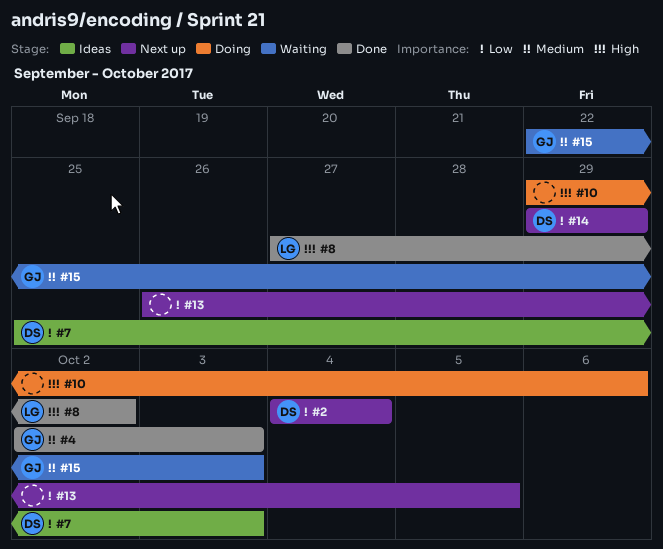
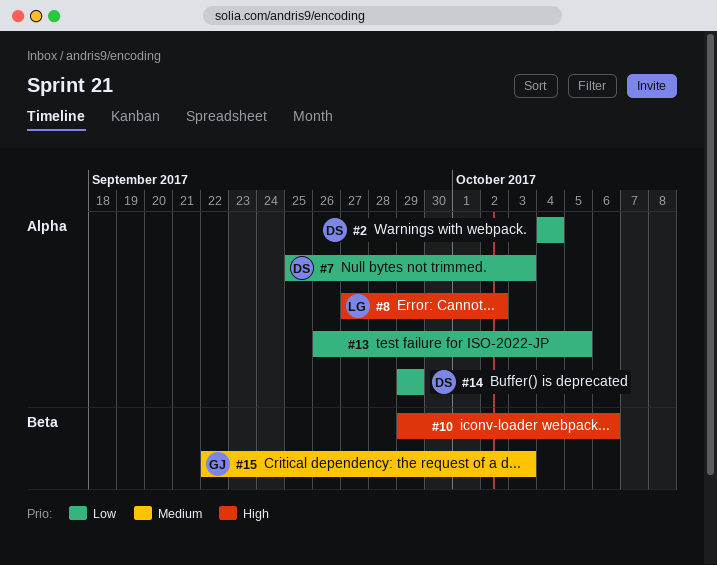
#4: present -> none

